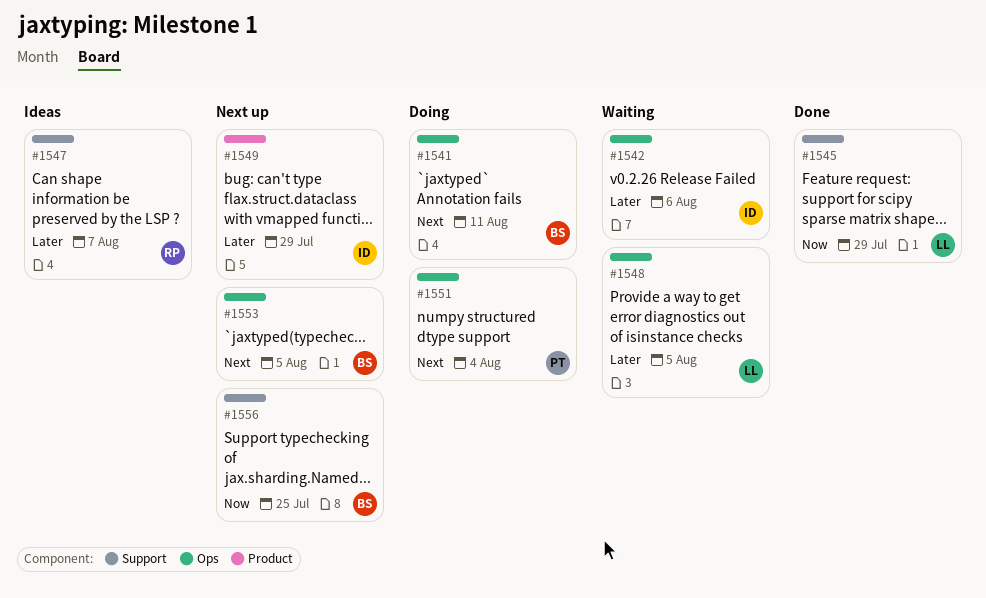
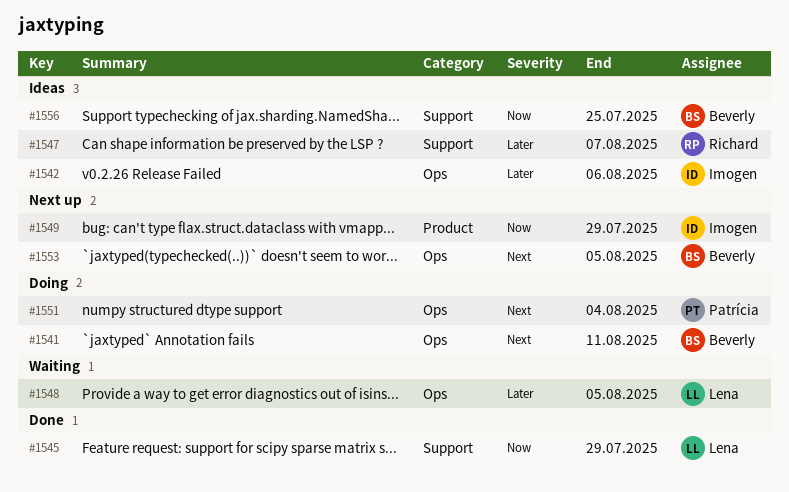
#1542, status: Waiting -> Ideas
#1549, priority: Later -> Now
#1556, status: Next up -> Ideas

